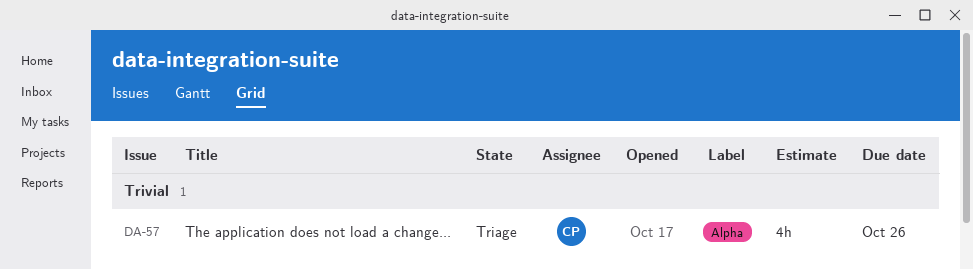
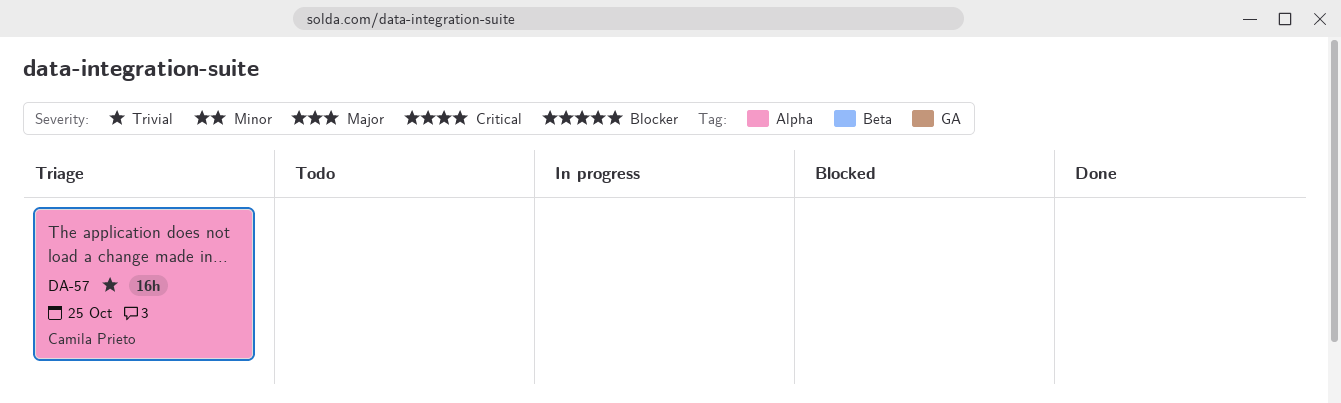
DA-57, estimate: 4h -> 16h
DA-57, due: Oct 26 -> Oct 25

